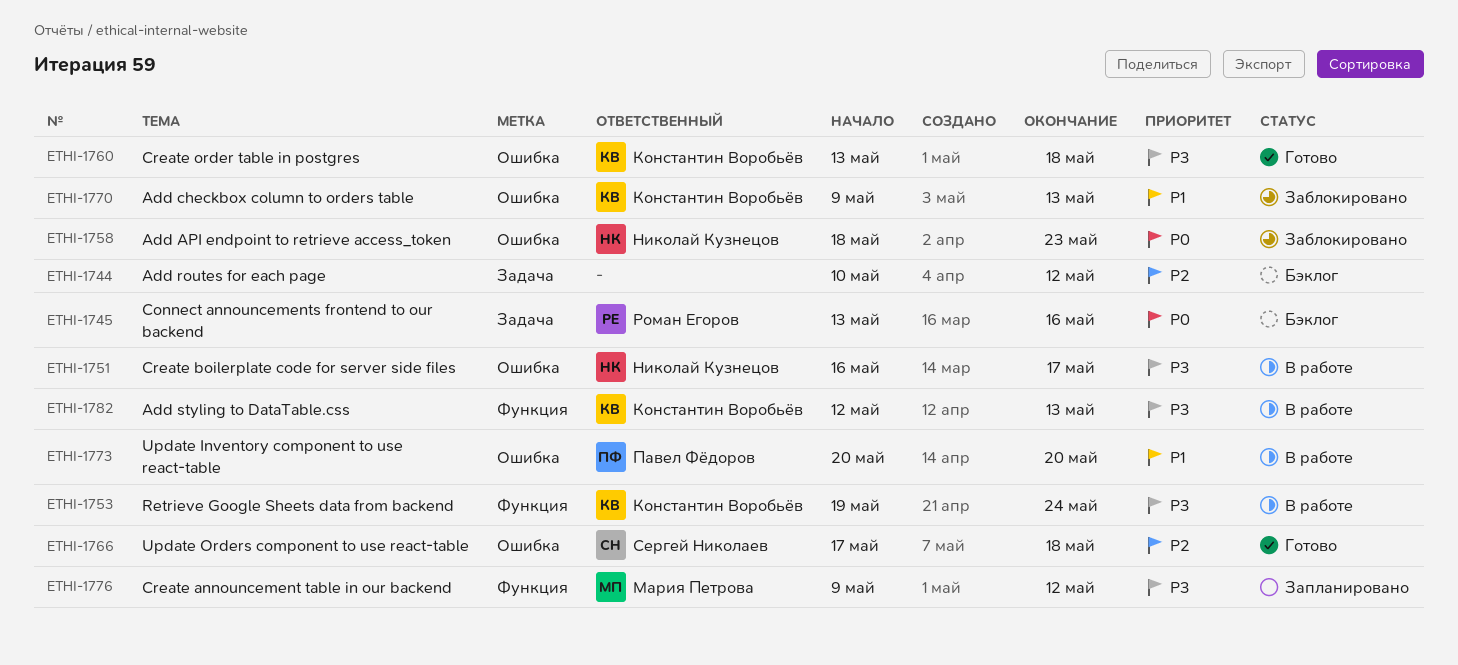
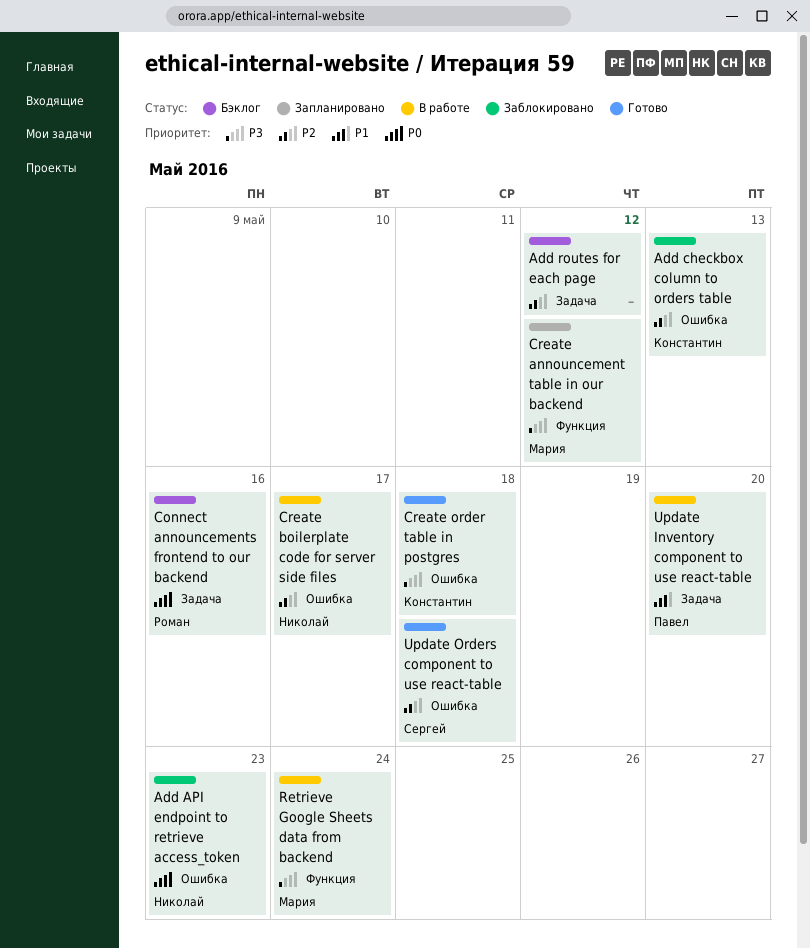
Add checkbox column to orders table, priority: P1 -> P2
Add styling to DataTable.css: present -> none
Create boilerplate code for server side files, priority: P3 -> P2
Retrieve Google Sheets data from backend, owner: Константин Воробьёв -> Мария Петрова
Update Inventory component to use react-table, label: Ошибка -> Задача

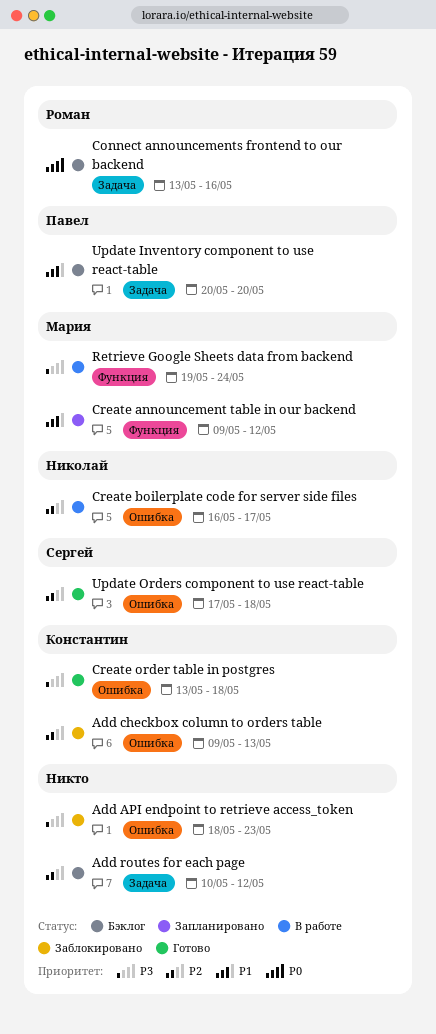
Add API endpoint to retrieve access_token, owner: Николай -> none
Add API endpoint to retrieve access_token, priority: P0 -> P3
Create announcement table in our backend, priority: P3 -> P1
Update Inventory component to use react-table, status: В работе -> Бэклог

